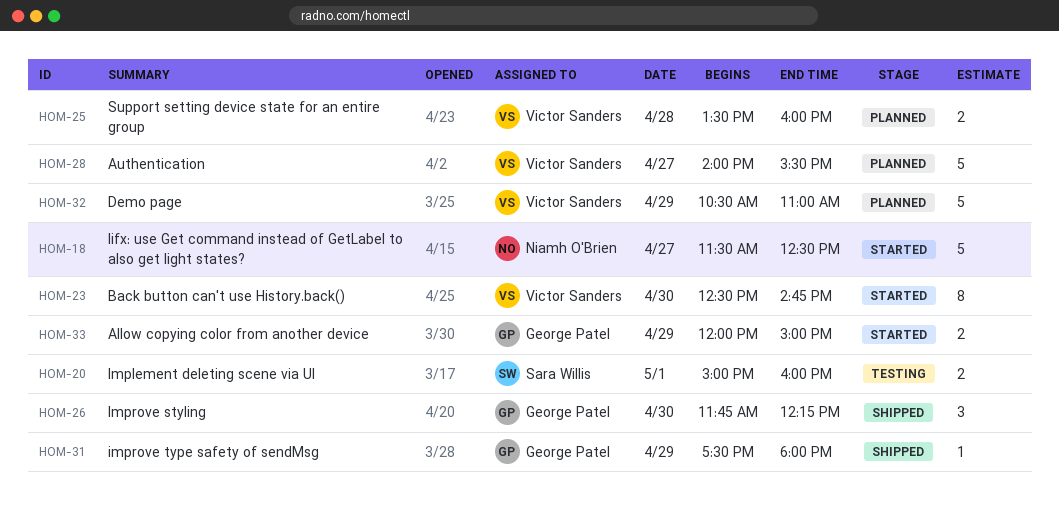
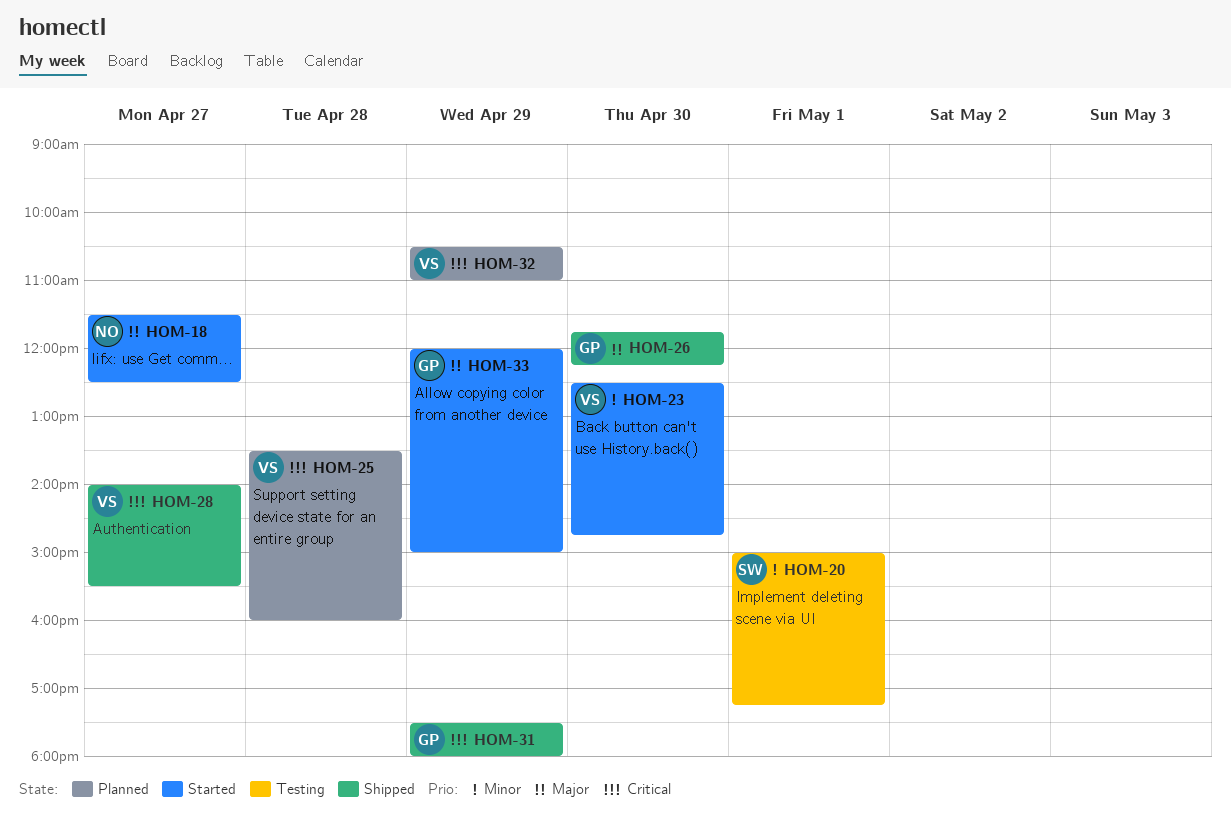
HOM-20, ends: 16:00 -> 17:15
HOM-28, status: Planned -> Shipped

